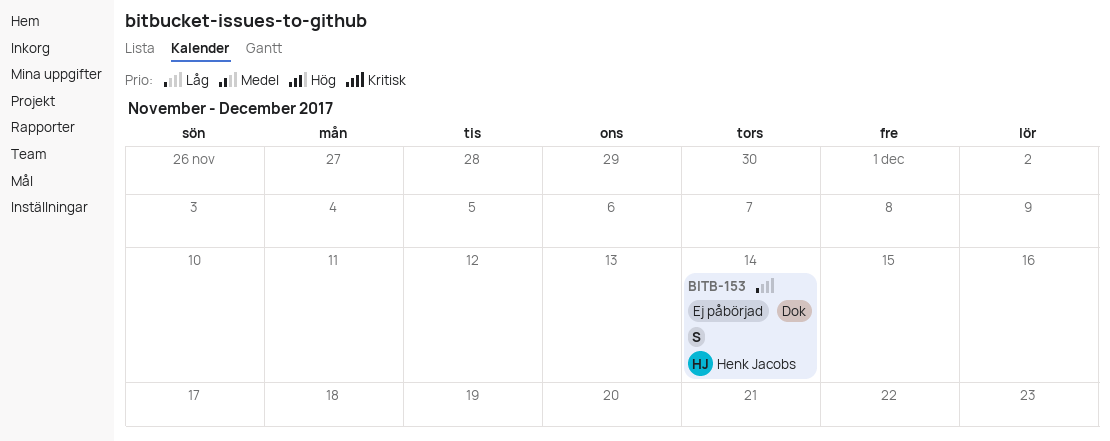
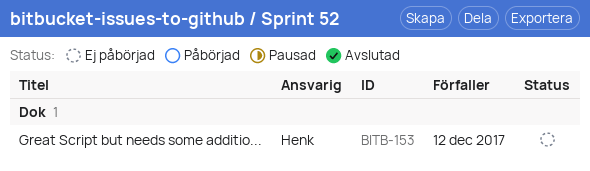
BITB-153, due: Dec 14 -> Dec 12

